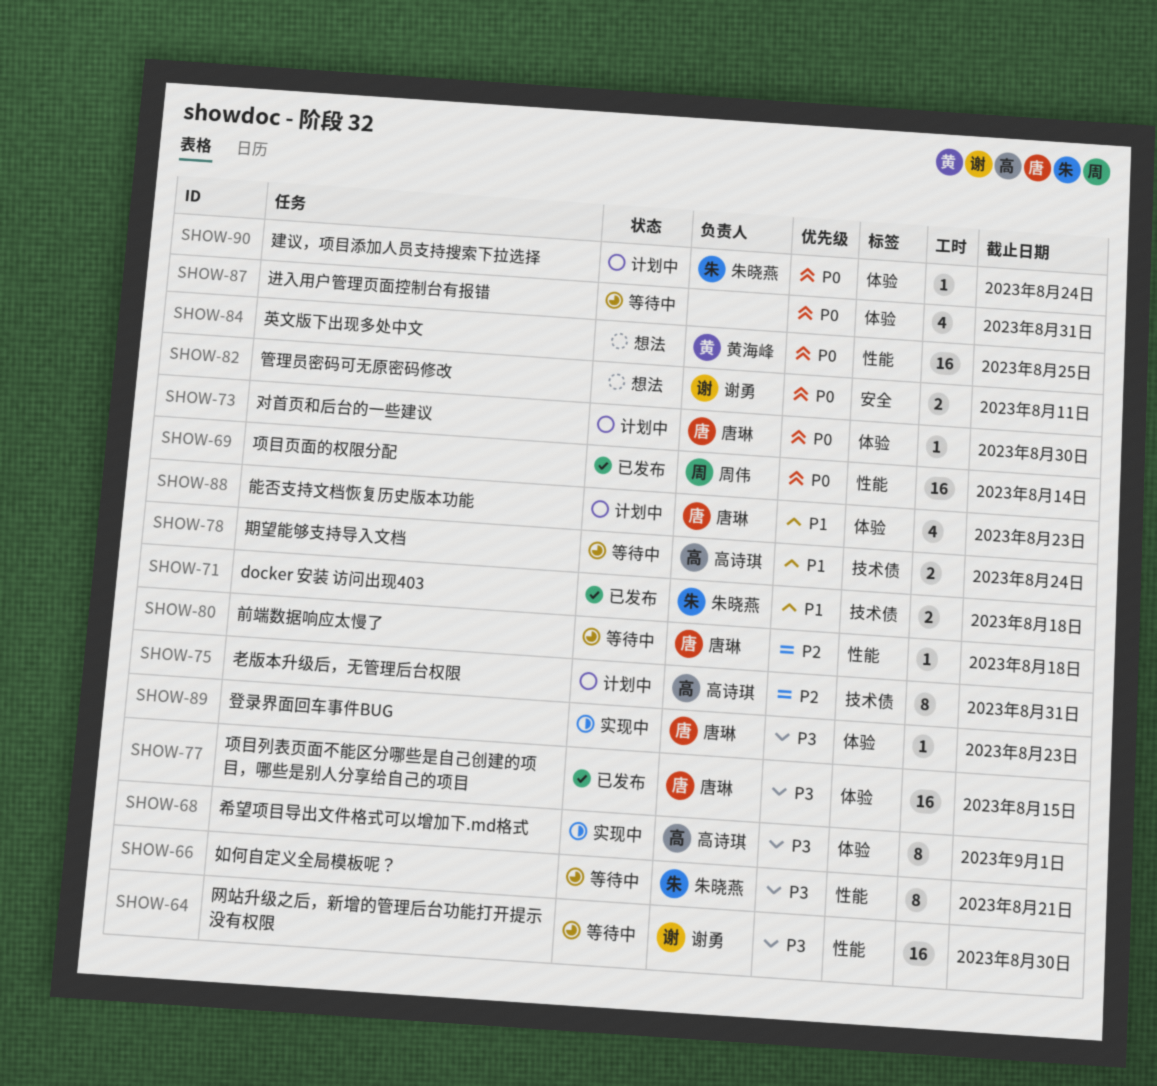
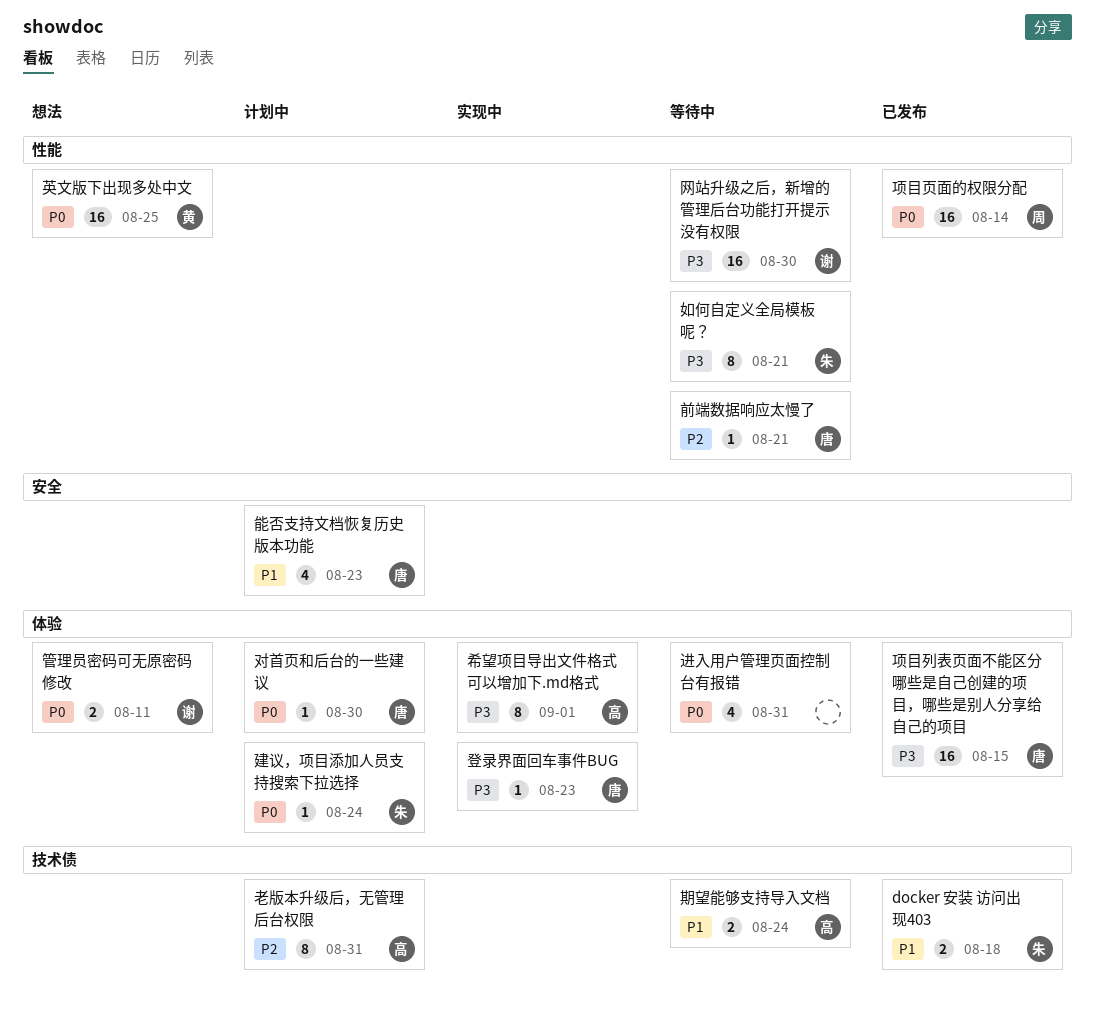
前端数据响应太慢了, due: Aug 18 -> Aug 21
管理员密码可无原密码修改, label: 安全 -> 体验
能否支持文档恢复历史版本功能, label: 体验 -> 安全

